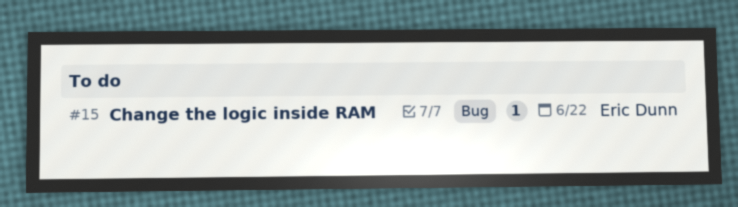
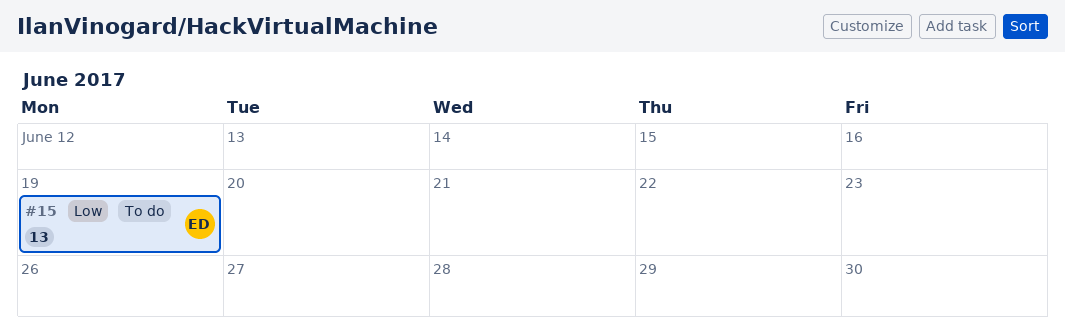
#15, estimate: 1 -> 13
#15, due: Jun 22 -> Jun 19

